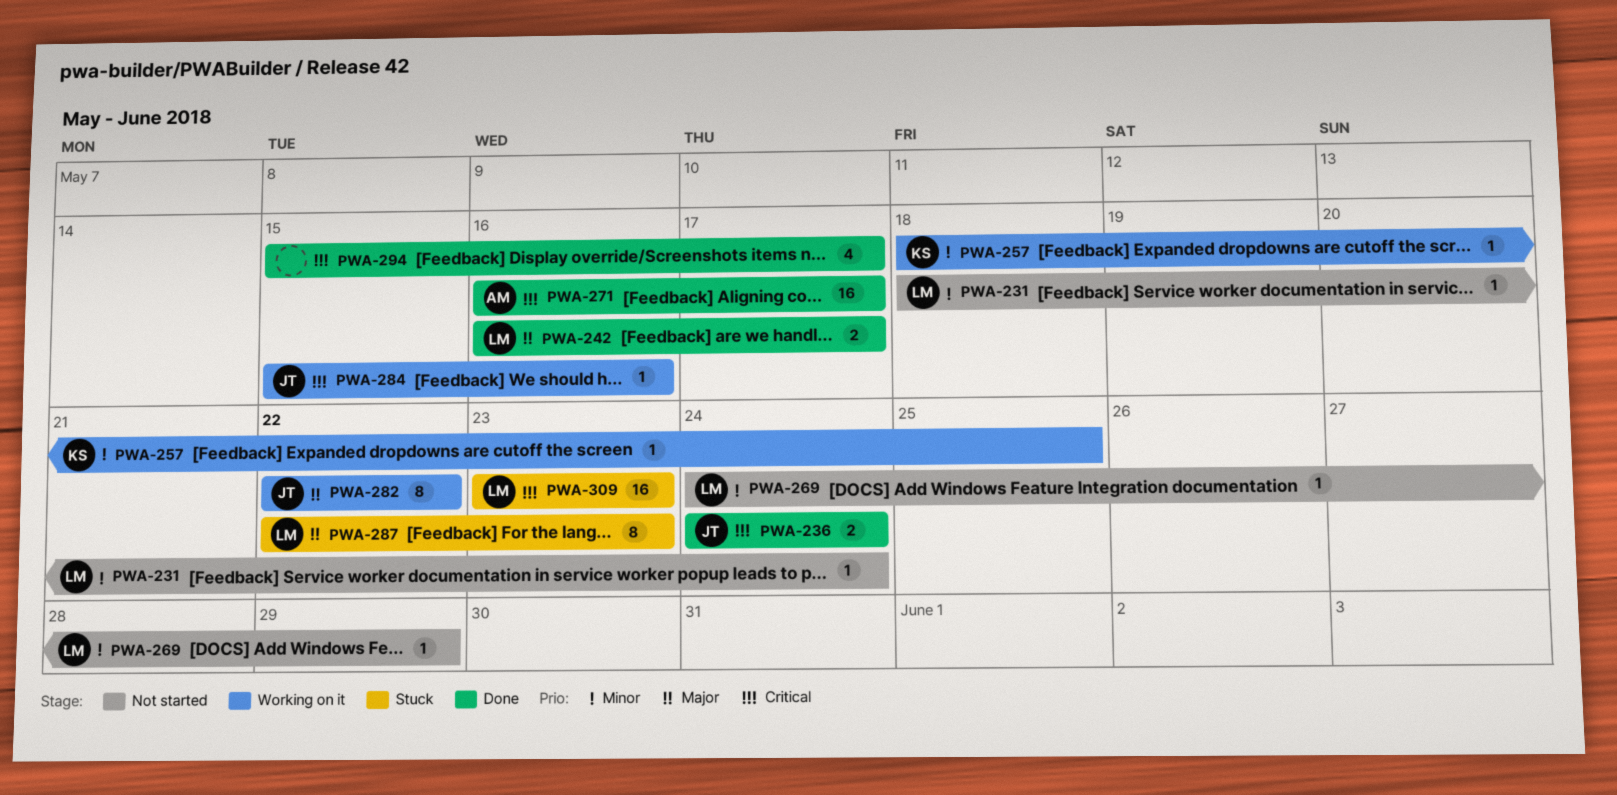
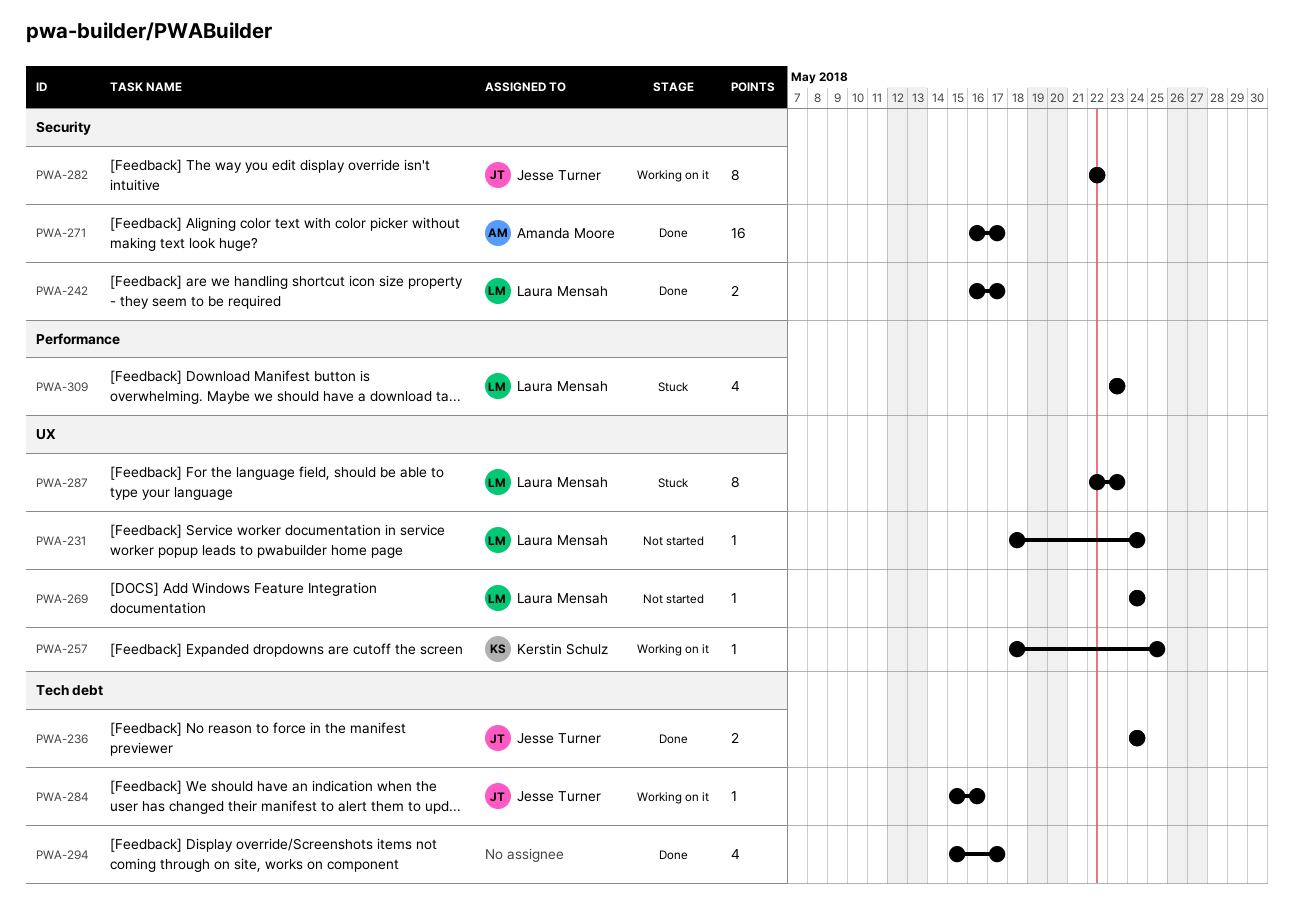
PWA-269, due: May 29 -> May 24
PWA-309, estimate: 16 -> 4

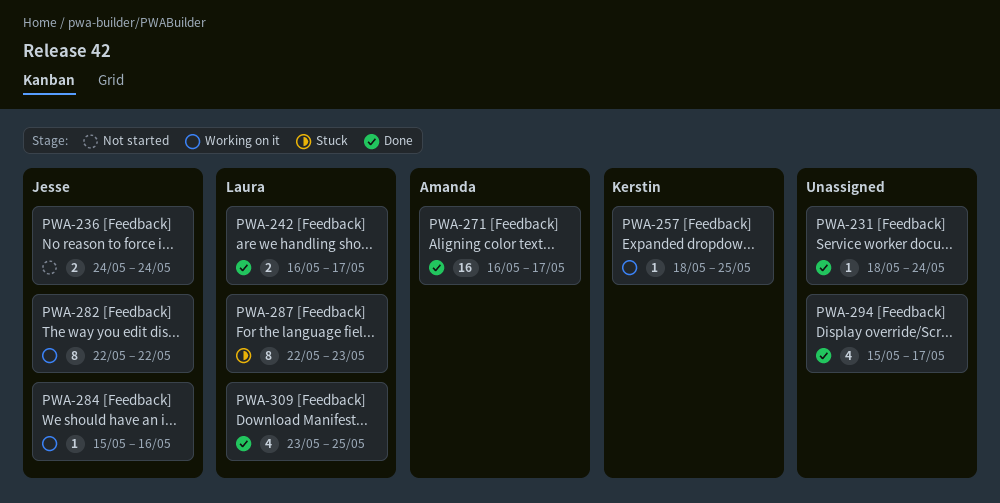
PWA-231, status: Not started -> Done
PWA-231, owner: Laura Mensah -> none
PWA-236, status: Done -> Not started
PWA-269: present -> none
PWA-309, status: Stuck -> Done
PWA-309, due: May 23 -> May 25

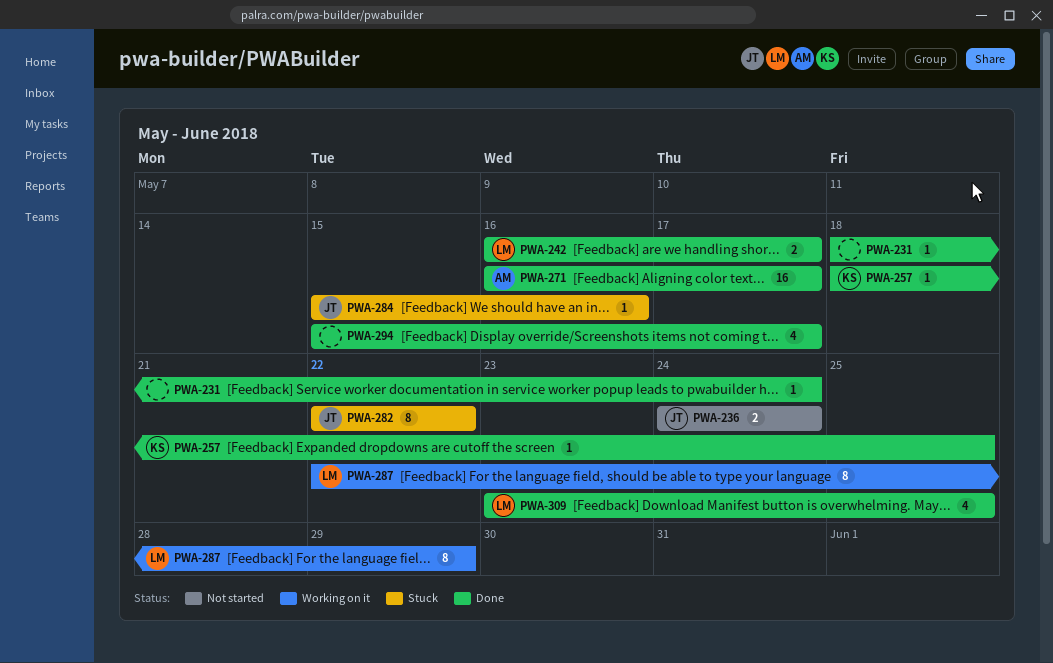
PWA-257, status: Working on it -> Done
PWA-282, status: Working on it -> Stuck
PWA-284, status: Working on it -> Stuck
PWA-287, status: Stuck -> Working on it
PWA-287, due: May 23 -> May 29

